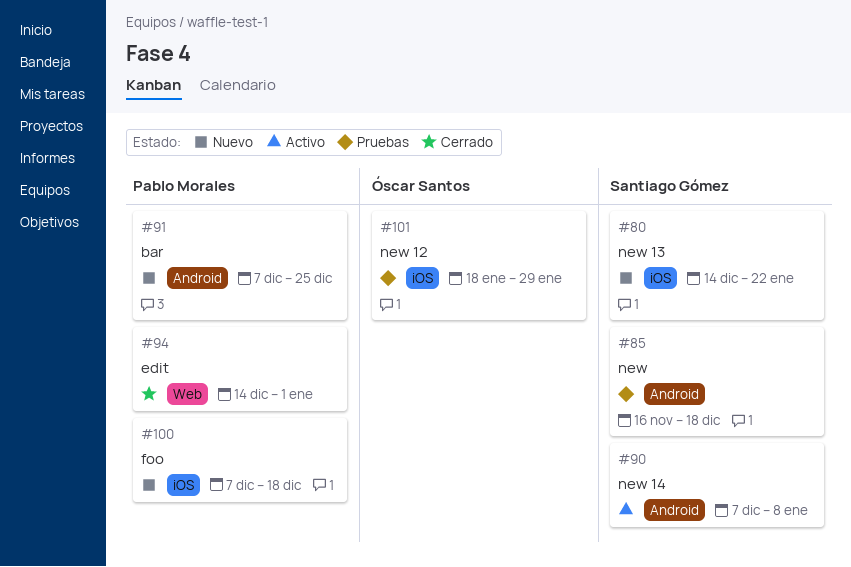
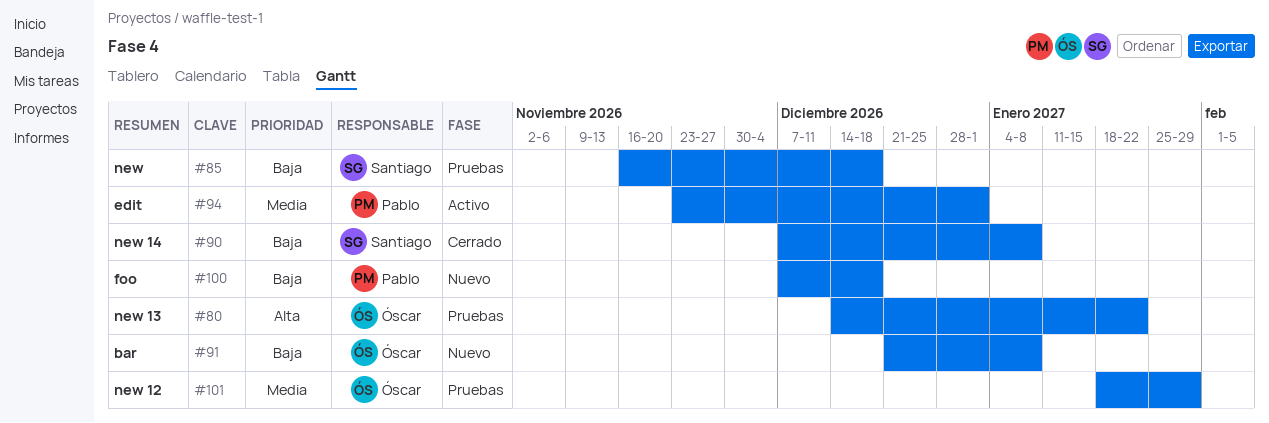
#80, status: Nuevo -> Pruebas
#80, owner: Santiago Gómez -> Óscar Santos
#90, status: Activo -> Cerrado
#91, owner: Pablo Morales -> Óscar Santos
#91, start: Dec 7 -> Dec 21
#91, due: Dec 25 -> Jan 8
#94, status: Cerrado -> Activo
#94, start: Dec 14 -> Nov 23

